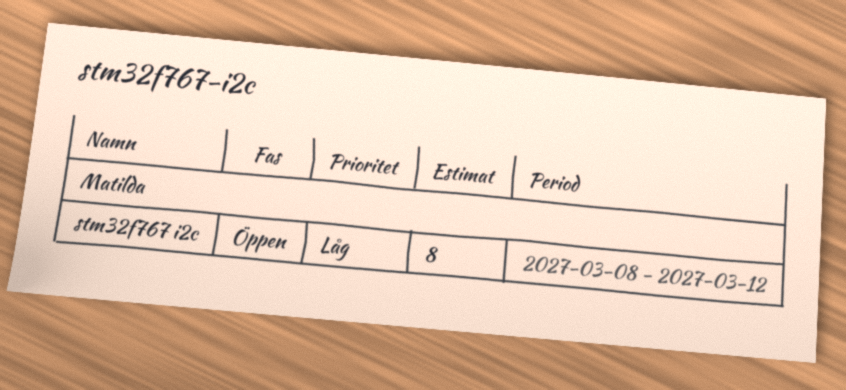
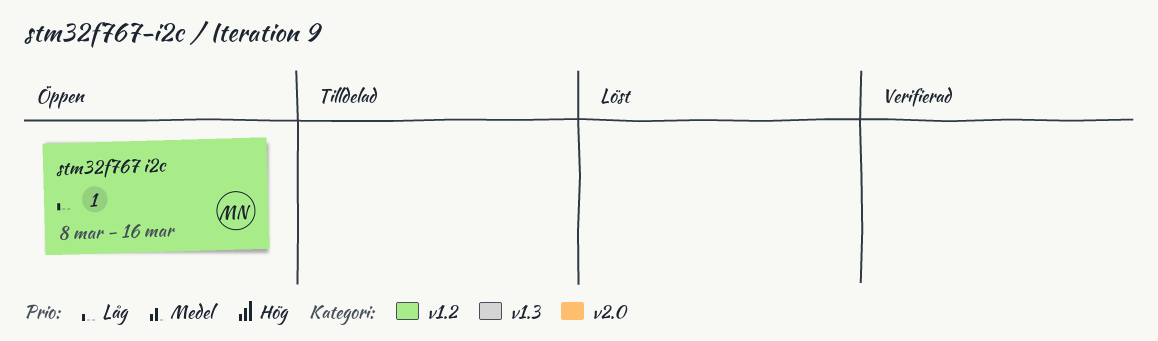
stm32f767 i2c, estimate: 8 -> 1
stm32f767 i2c, due: Mar 12 -> Mar 16

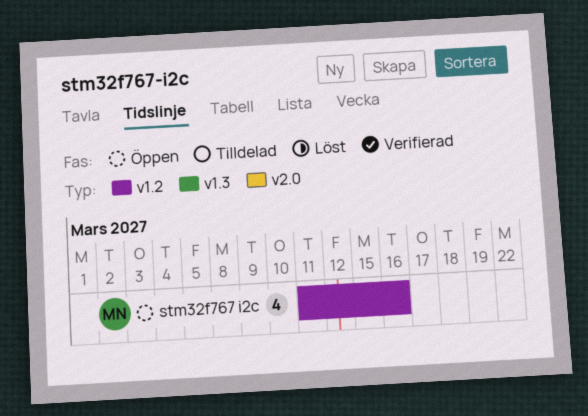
stm32f767 i2c, estimate: 1 -> 4
stm32f767 i2c, start: Mar 8 -> Mar 11

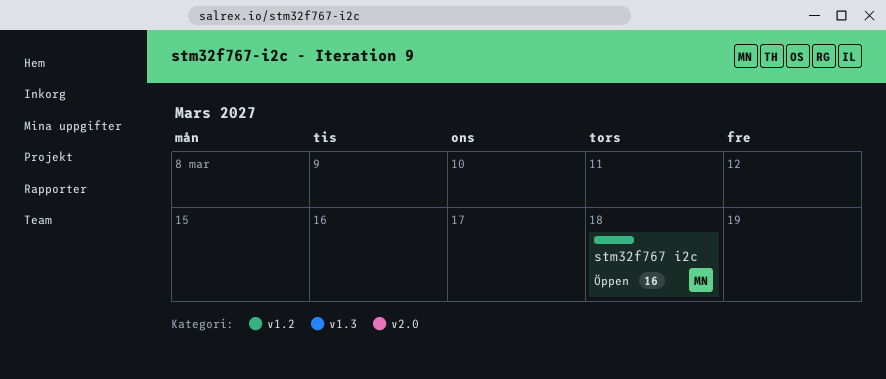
stm32f767 i2c, estimate: 4 -> 16
stm32f767 i2c, due: Mar 16 -> Mar 18

